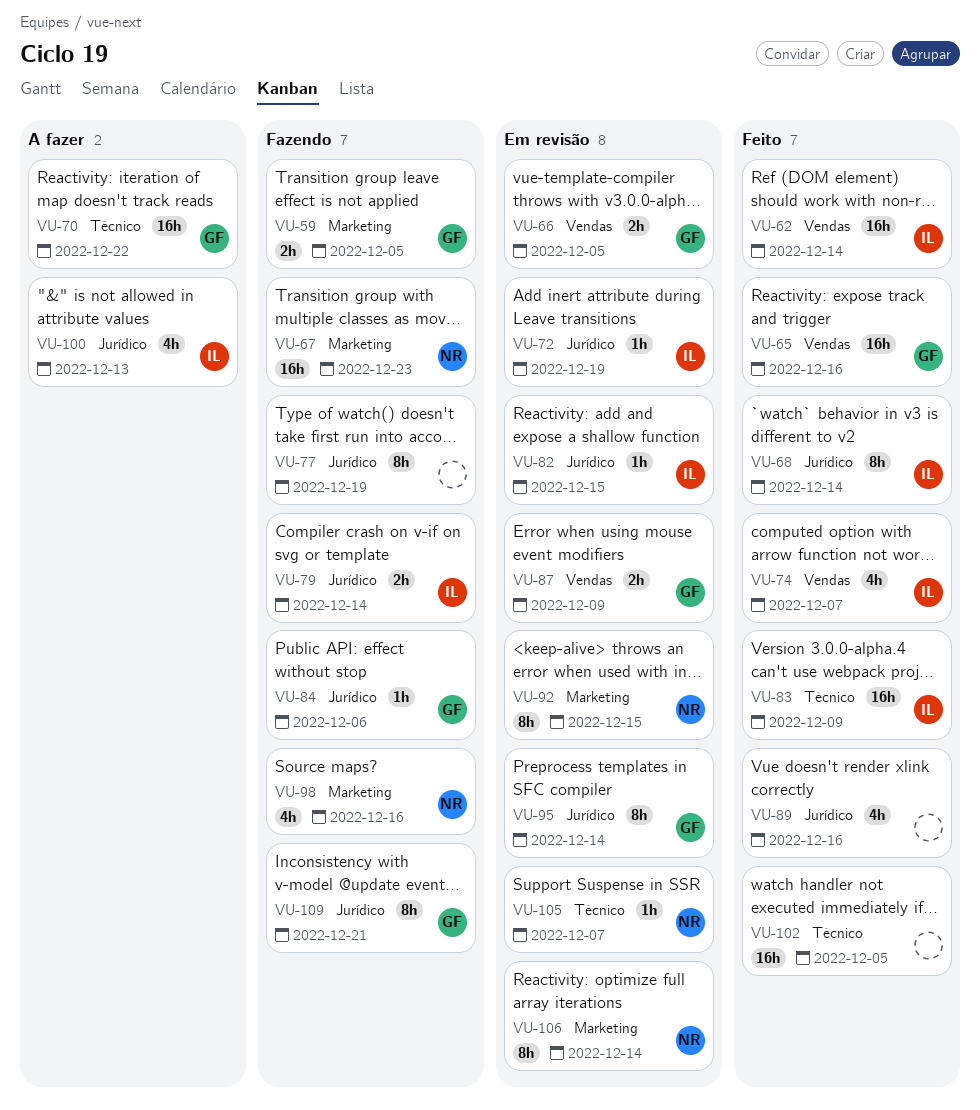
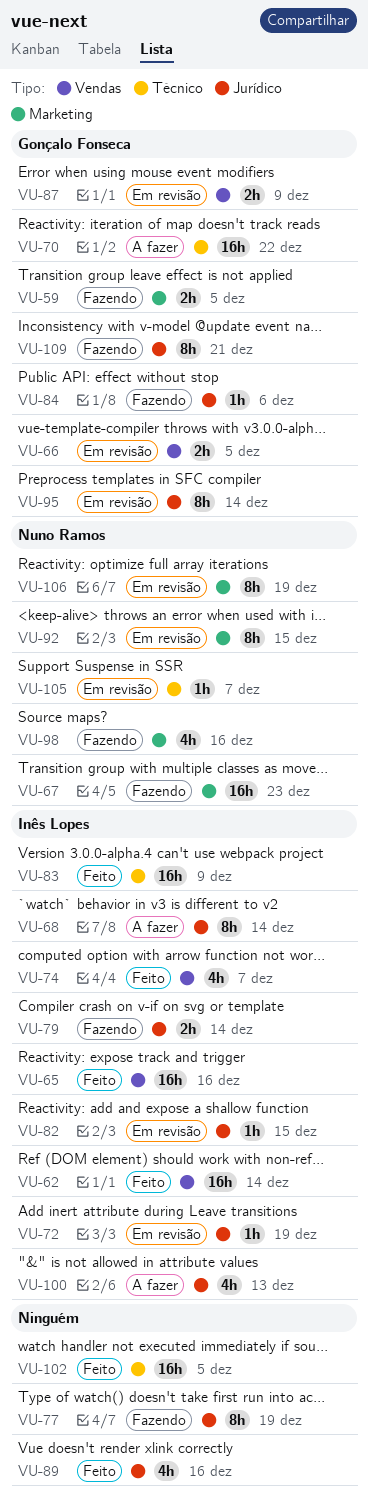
VU-65, owner: Gonçalo Fonseca -> Inês Lopes
VU-68, status: Feito -> A fazer
VU-106, due: Dec 14 -> Dec 19

